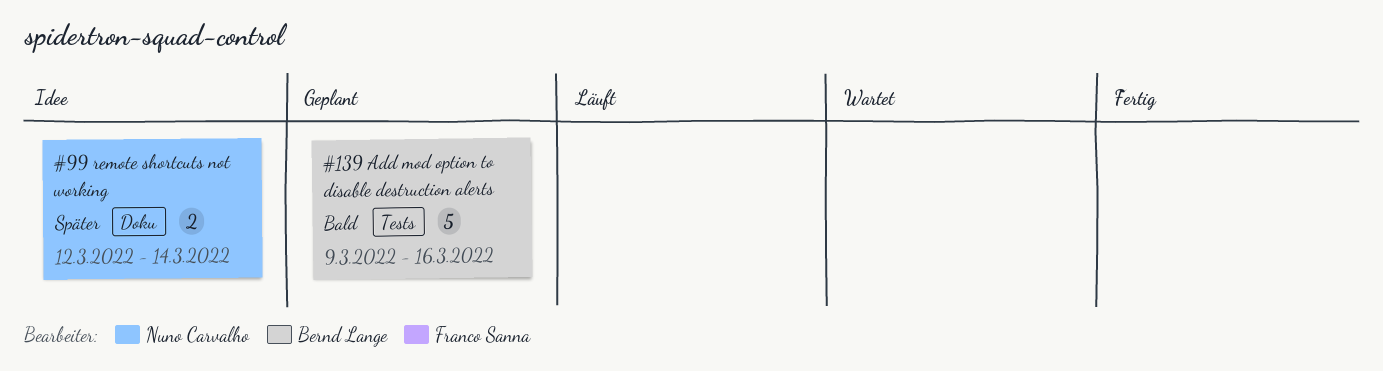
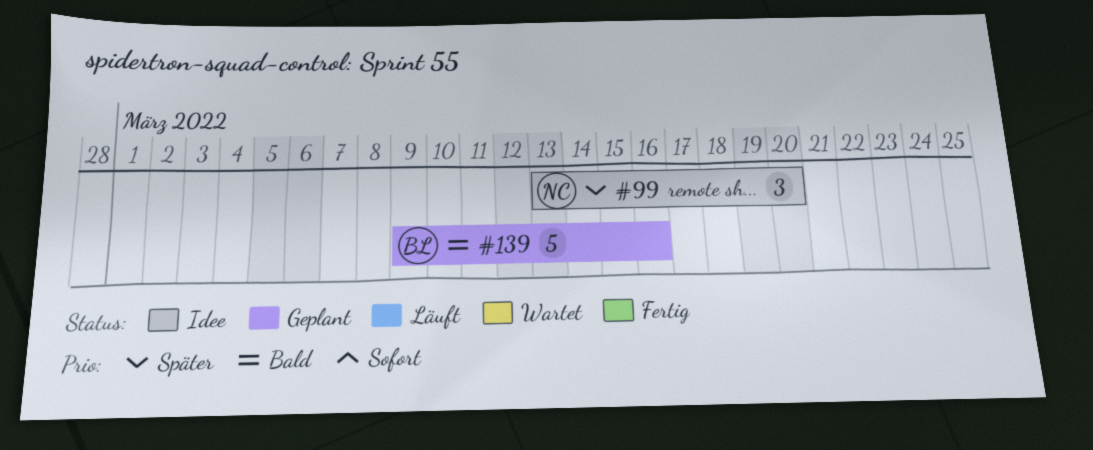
#99, estimate: 2 -> 3
#99, start: Mar 12 -> Mar 13
#99, due: Mar 14 -> Mar 20

